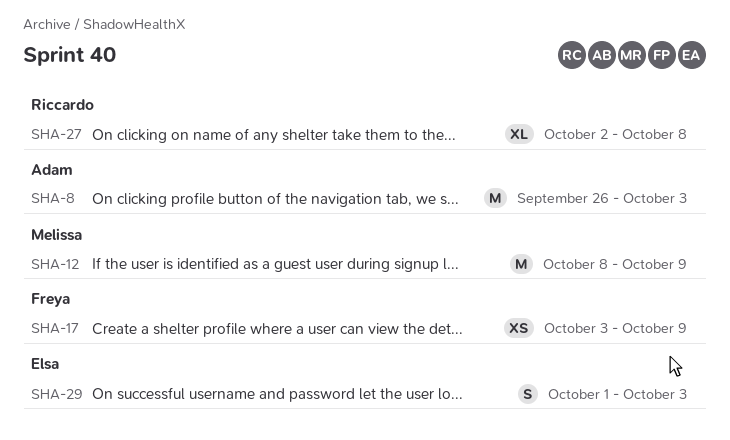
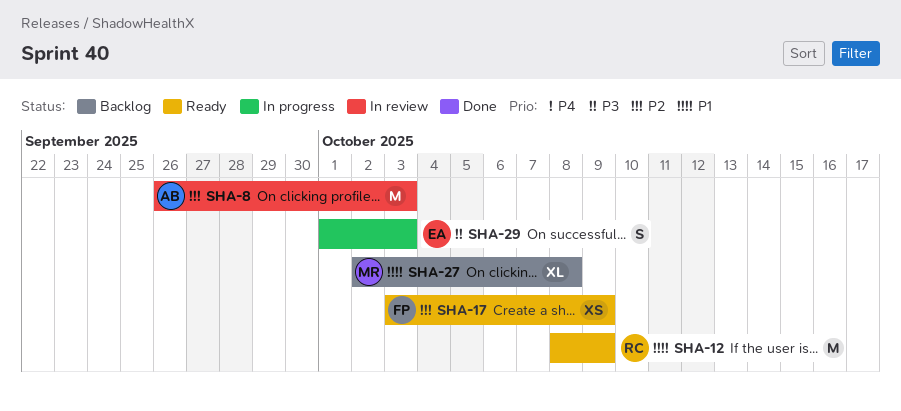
SHA-12, owner: Melissa -> Riccardo
SHA-27, owner: Riccardo -> Melissa

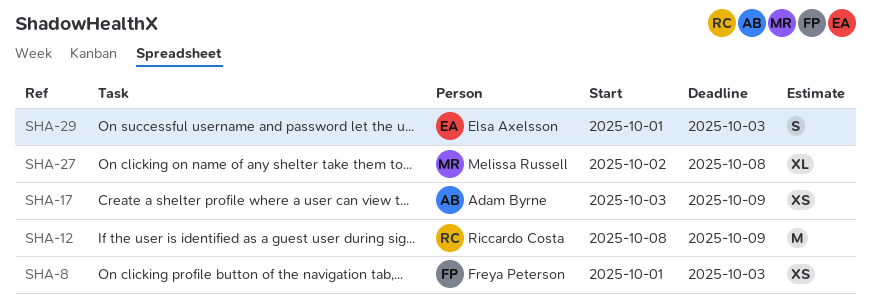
SHA-8, owner: Adam Byrne -> Freya Peterson
SHA-8, estimate: M -> XS
SHA-8, start: Sep 26 -> Oct 1
SHA-17, owner: Freya Peterson -> Adam Byrne

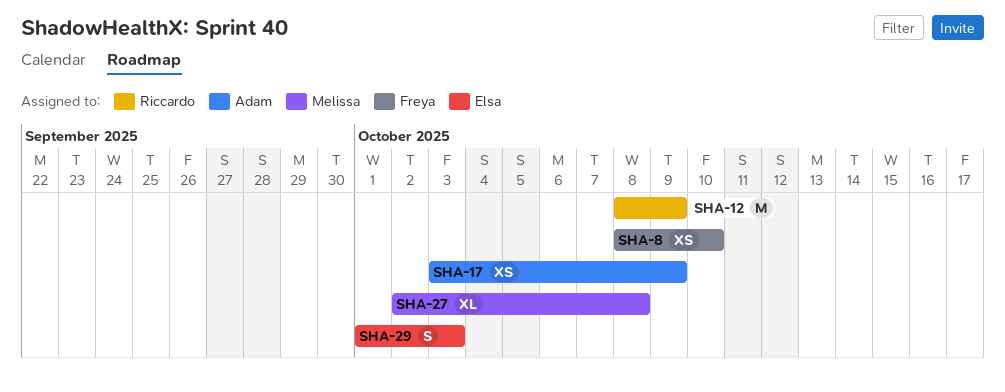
SHA-8, start: Oct 1 -> Oct 8
SHA-8, due: Oct 3 -> Oct 10

